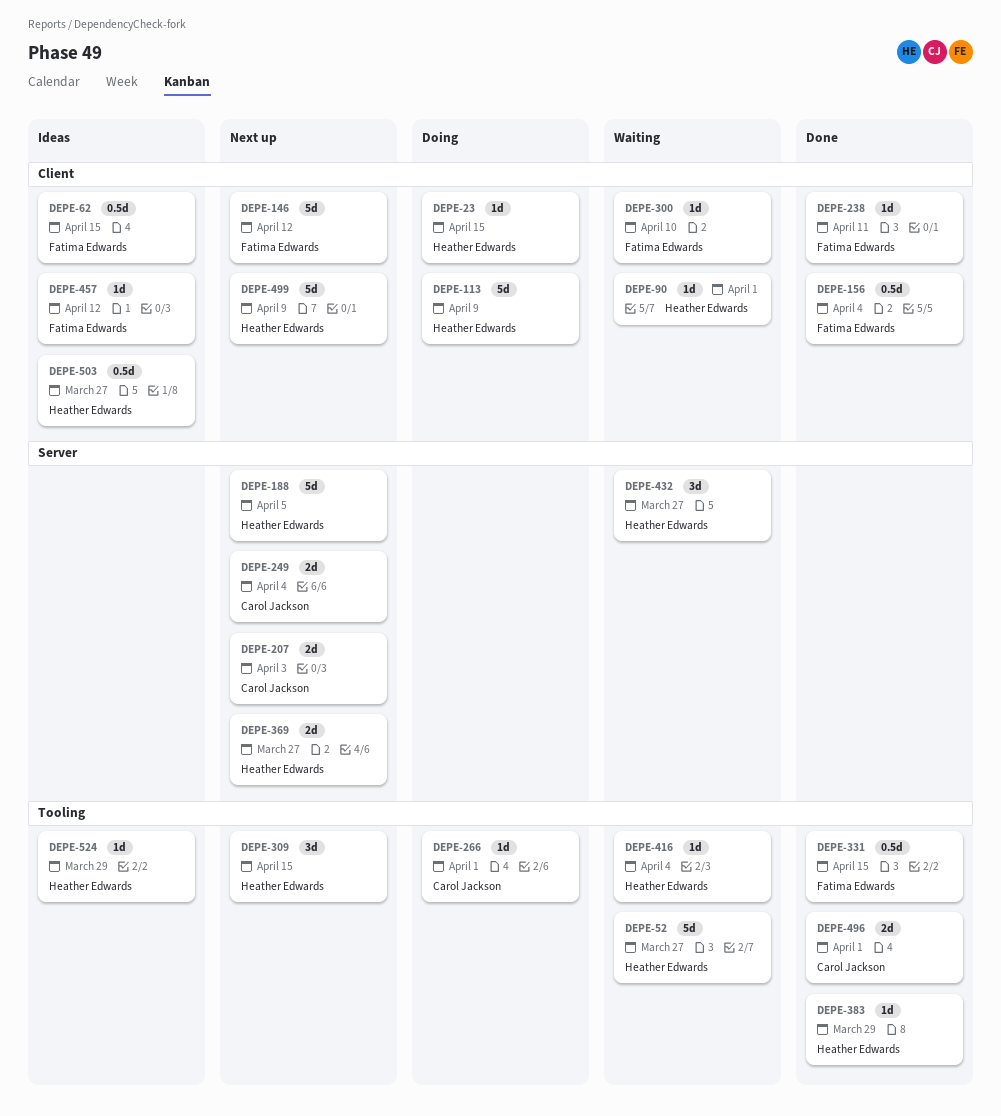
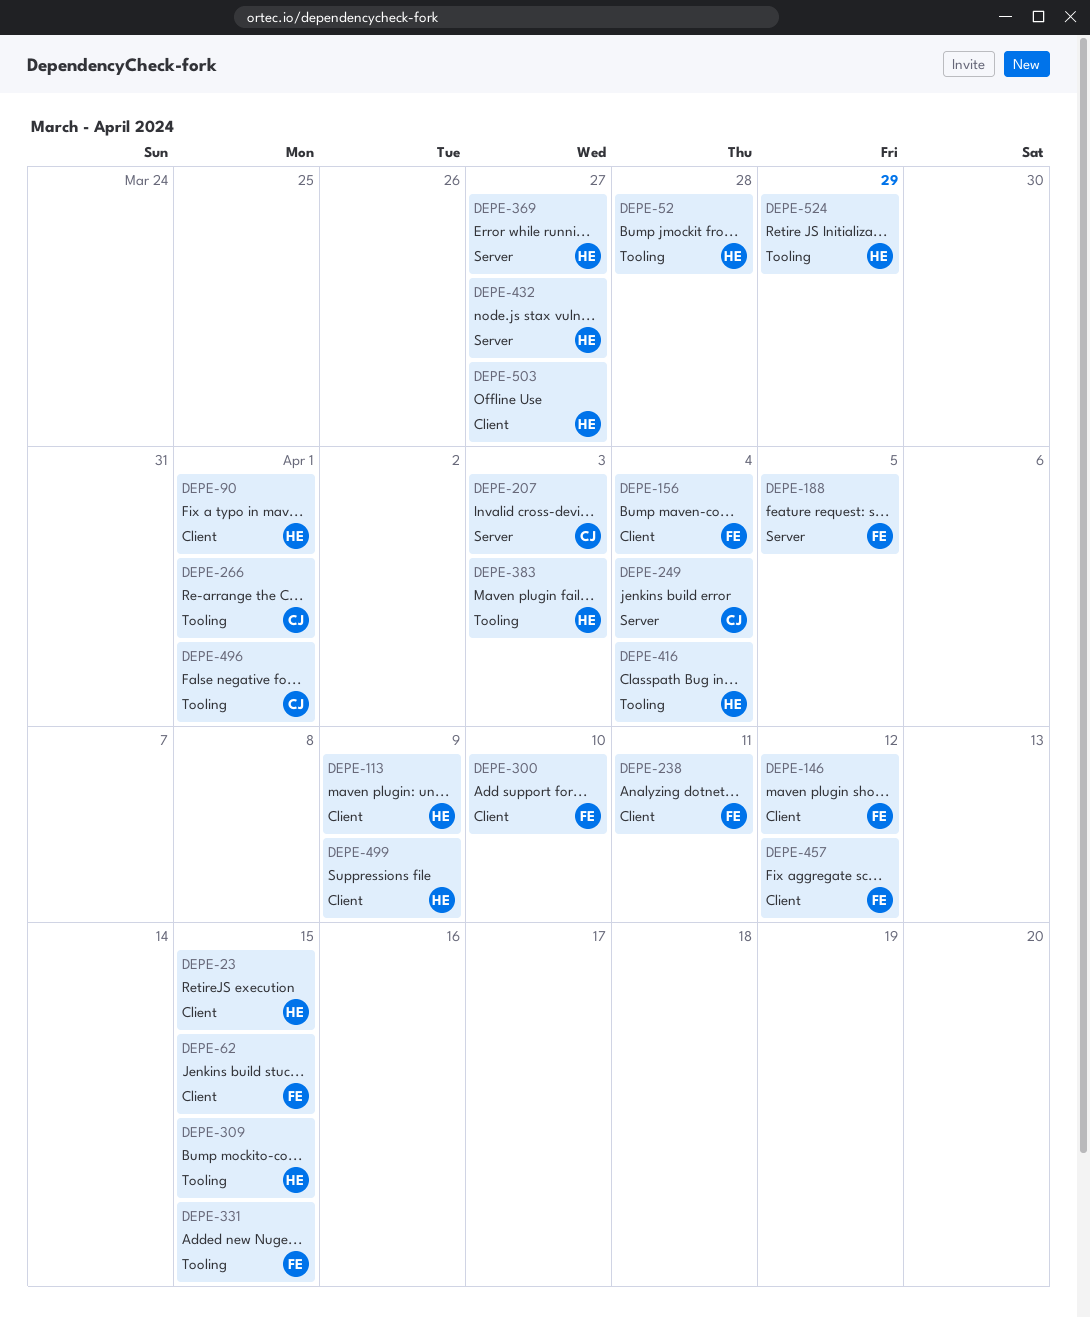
DEPE-52, due: Mar 27 -> Mar 28
DEPE-188, owner: Heather Edwards -> Fatima Edwards
DEPE-383, due: Mar 29 -> Apr 3

